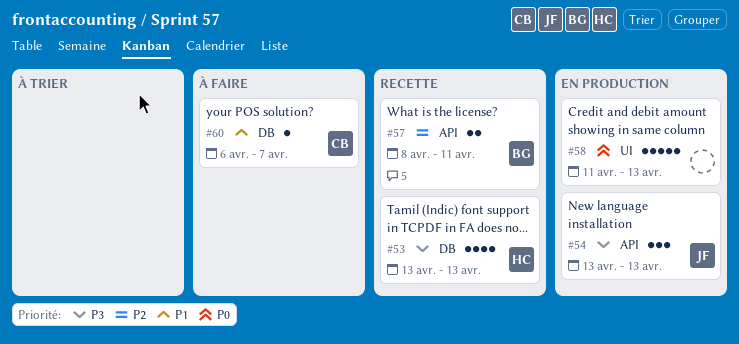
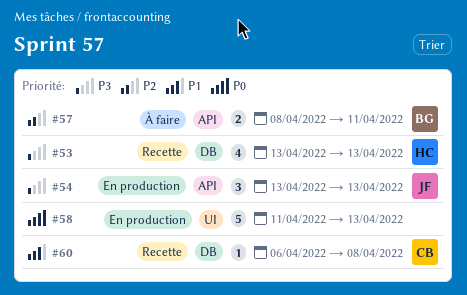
#57, status: Recette -> À faire
#60, status: À faire -> Recette
#60, due: Apr 7 -> Apr 8

